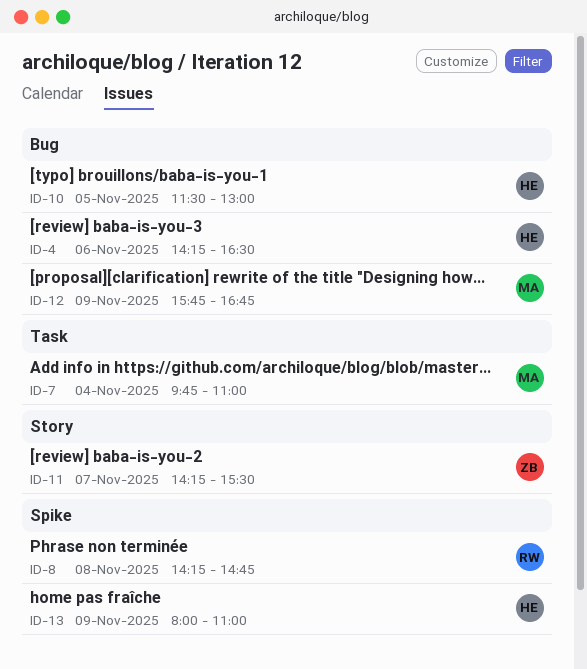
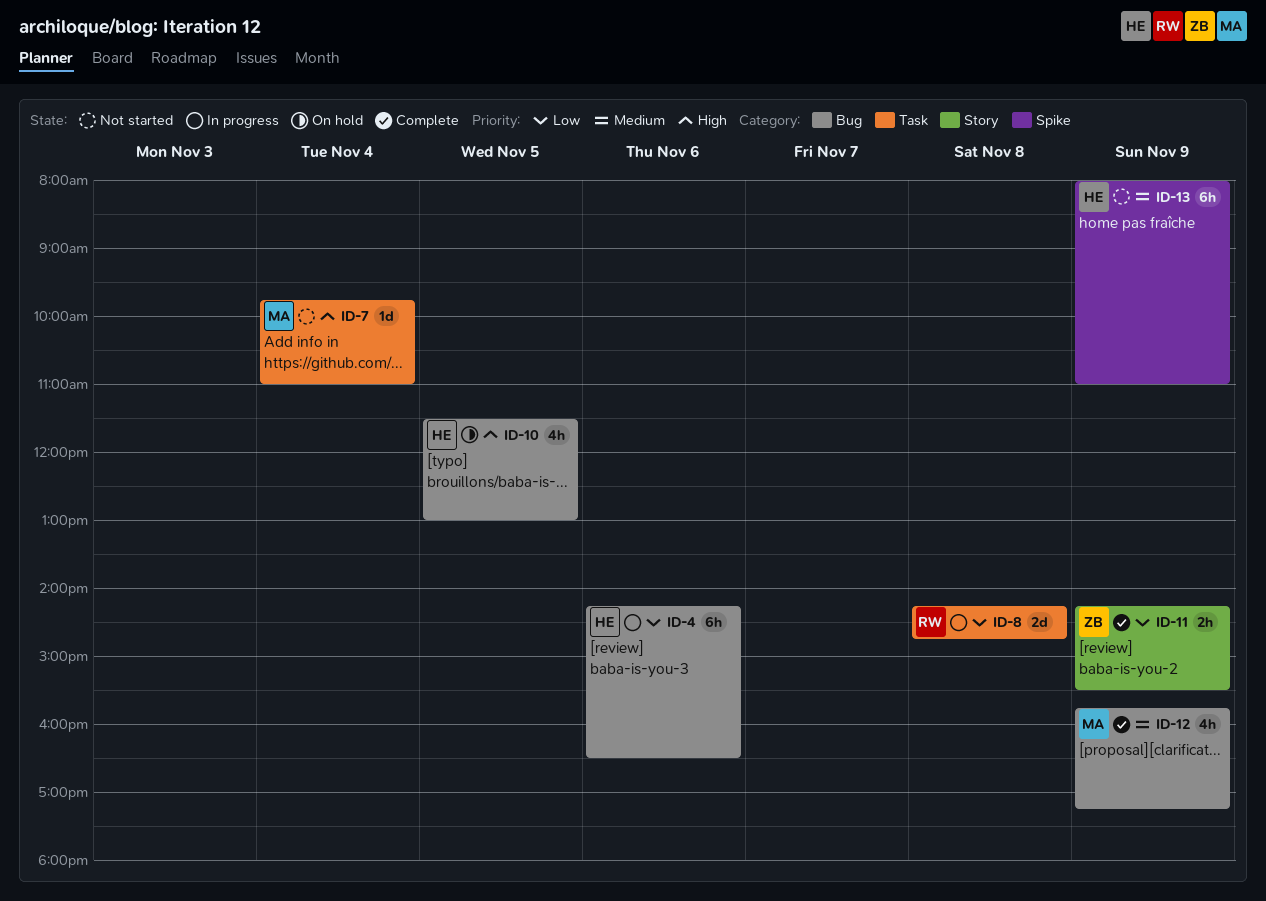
ID-8, label: Spike -> Task
ID-11, day: Nov 7 -> Nov 9
ID-12, ends: 16:45 -> 17:15

